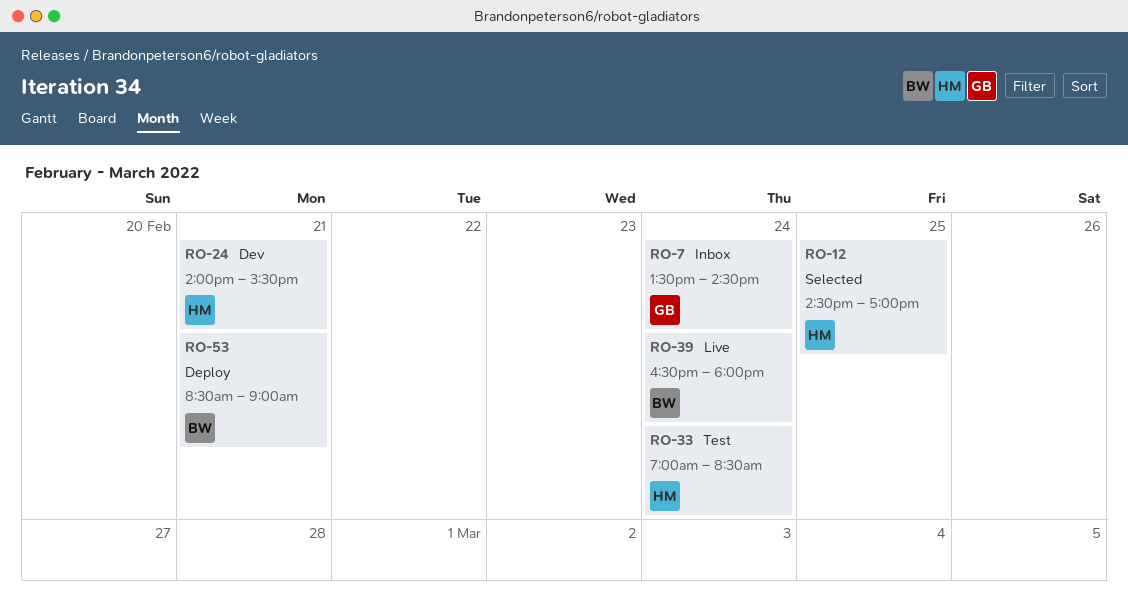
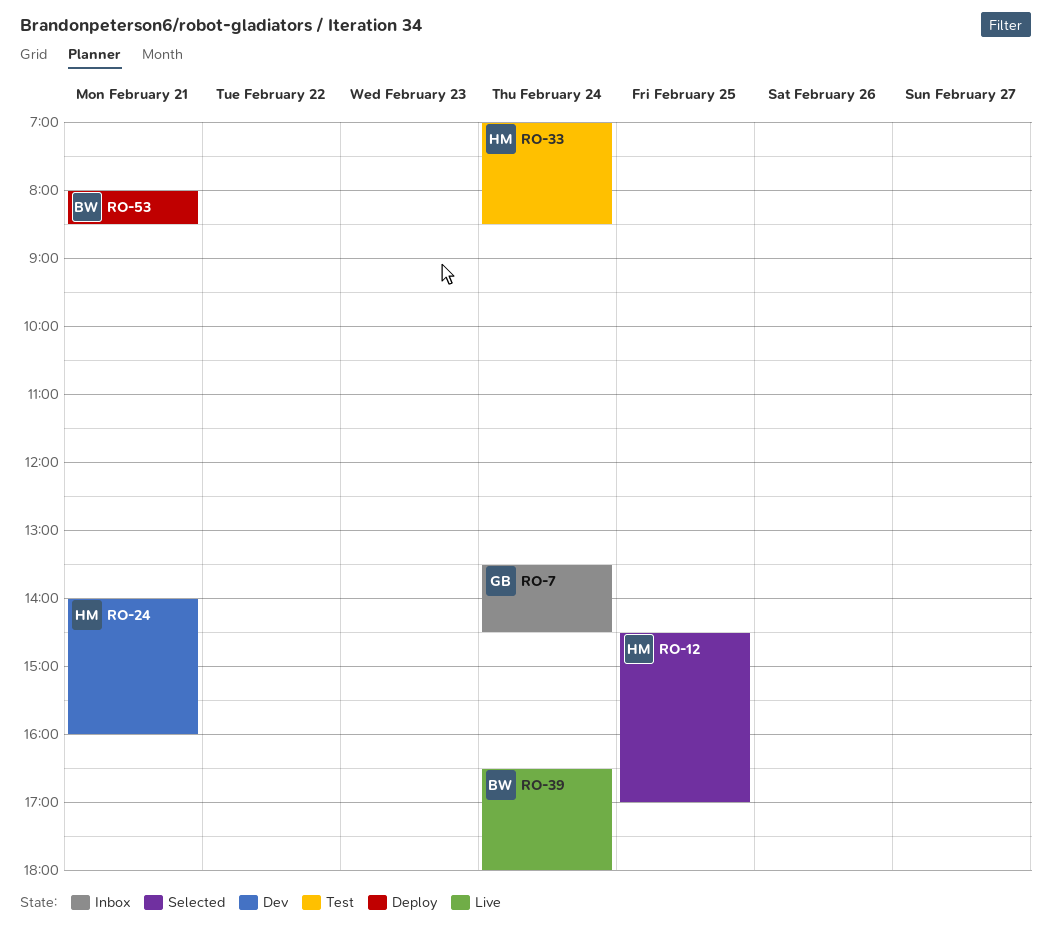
RO-24, ends: 15:30 -> 16:00
RO-53, begins: 08:30 -> 08:00
RO-53, ends: 09:00 -> 08:30

